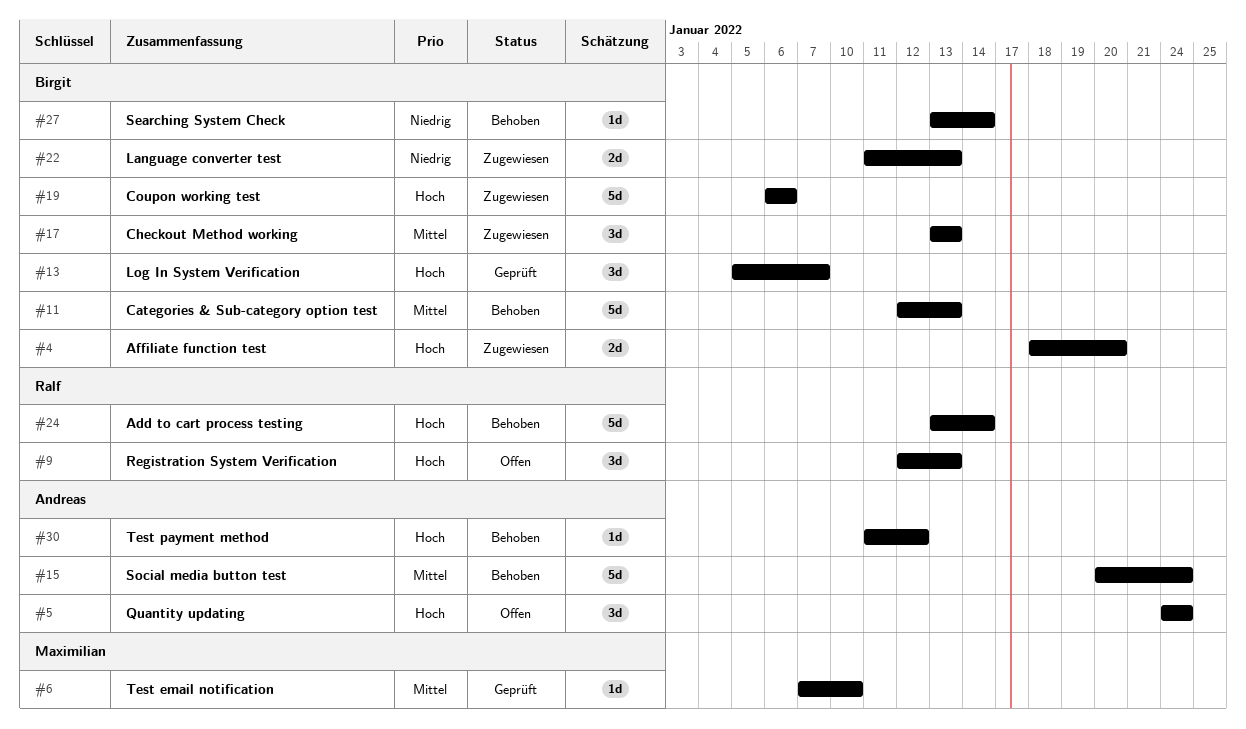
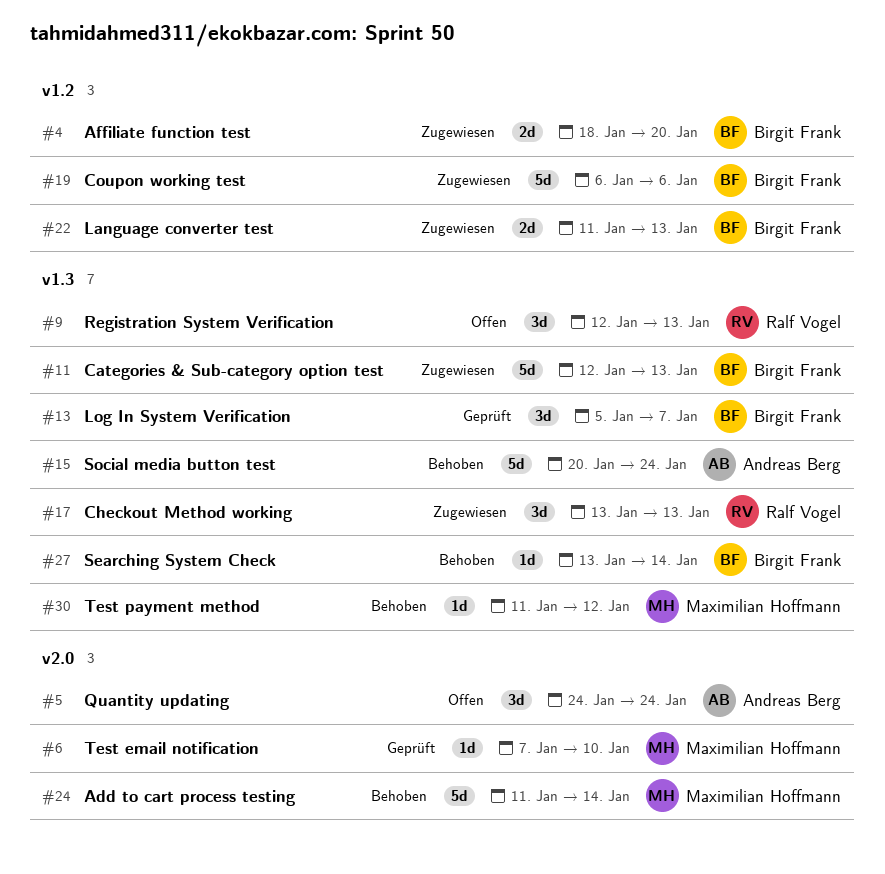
#11, status: Behoben -> Zugewiesen
#17, owner: Birgit Frank -> Ralf Vogel
#24, owner: Ralf Vogel -> Maximilian Hoffmann
#24, start: Jan 13 -> Jan 11
#30, owner: Andreas Berg -> Maximilian Hoffmann

